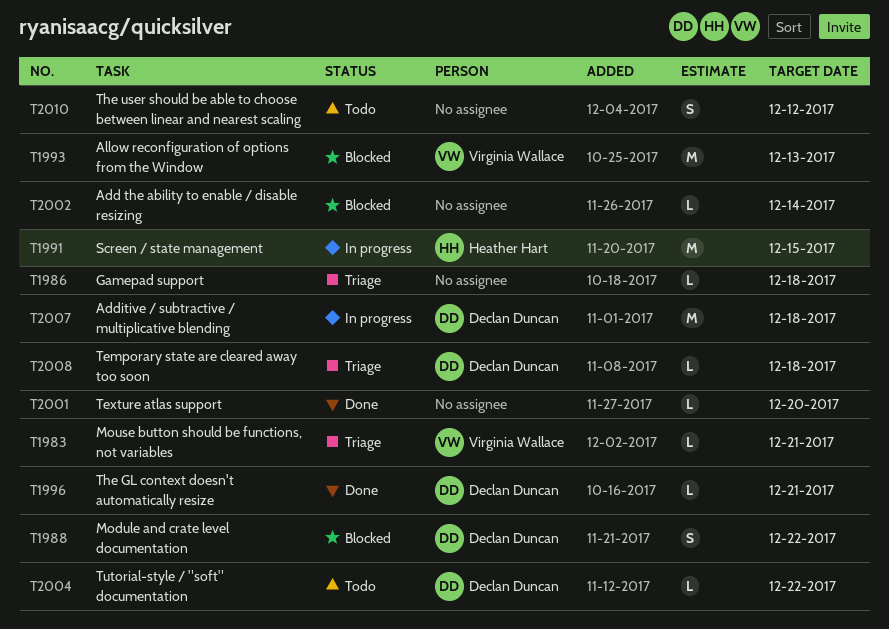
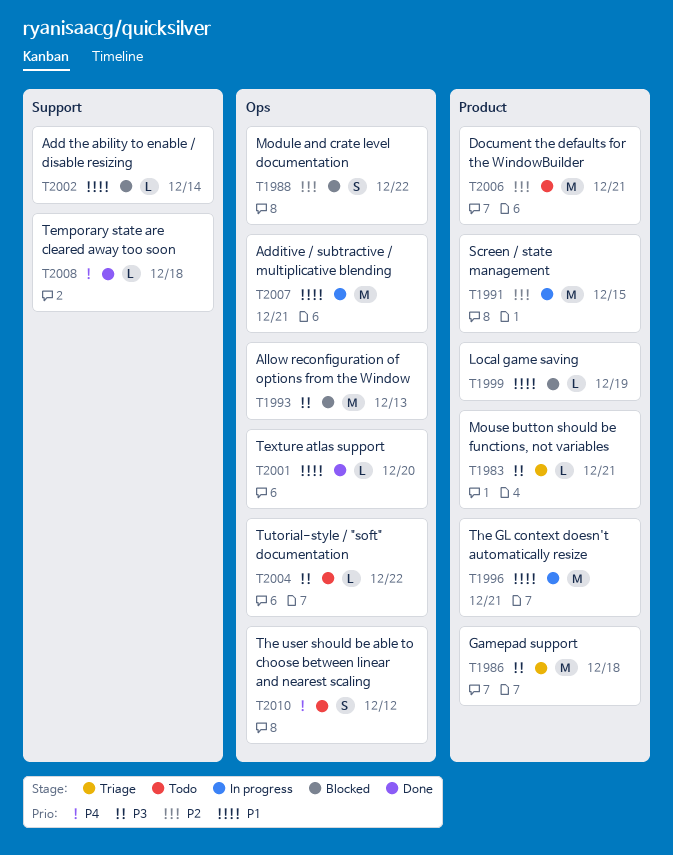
T1986, estimate: L -> M
T1996, status: Done -> In progress
T1996, estimate: L -> M
T1999: none -> present
T2006: none -> present
T2007, due: Dec 18 -> Dec 21
T2008, status: Triage -> Done

